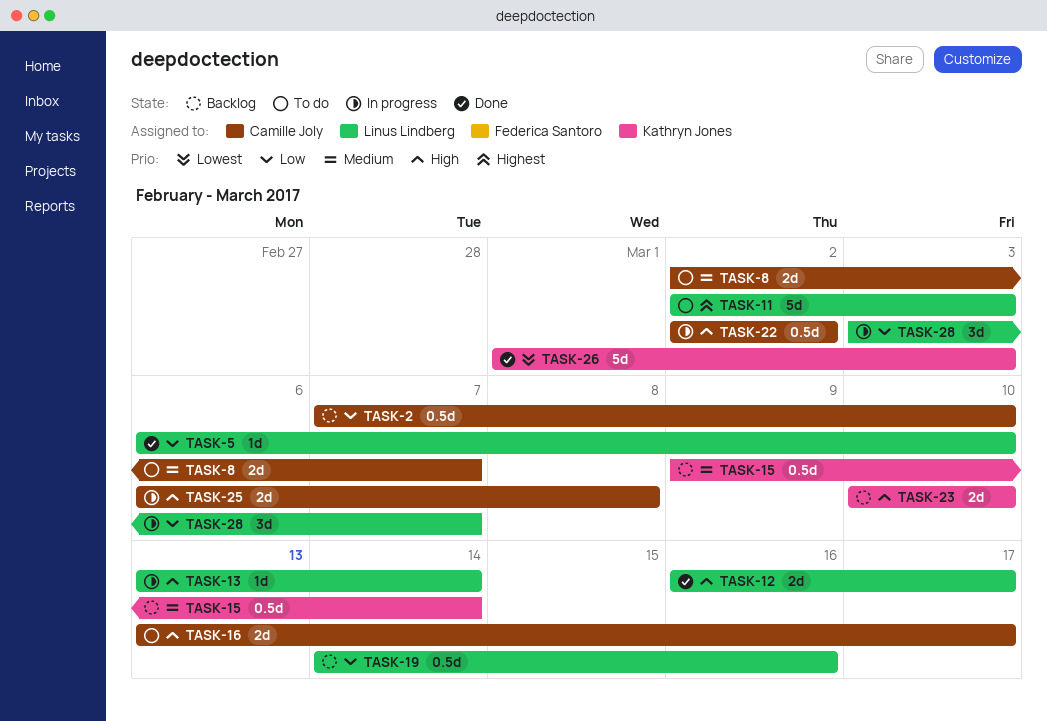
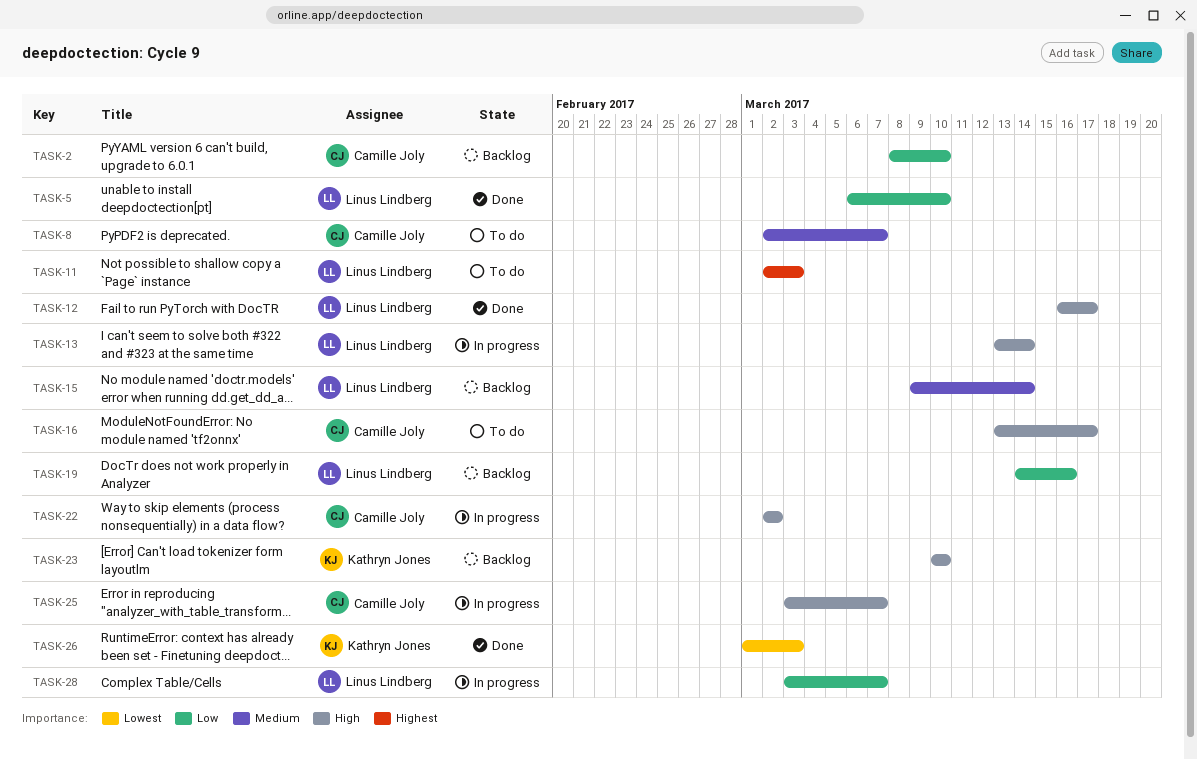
TASK-2, start: Mar 7 -> Mar 8
TASK-15, owner: Kathryn Jones -> Linus Lindberg
TASK-25, start: Mar 6 -> Mar 3
TASK-25, due: Mar 8 -> Mar 7

